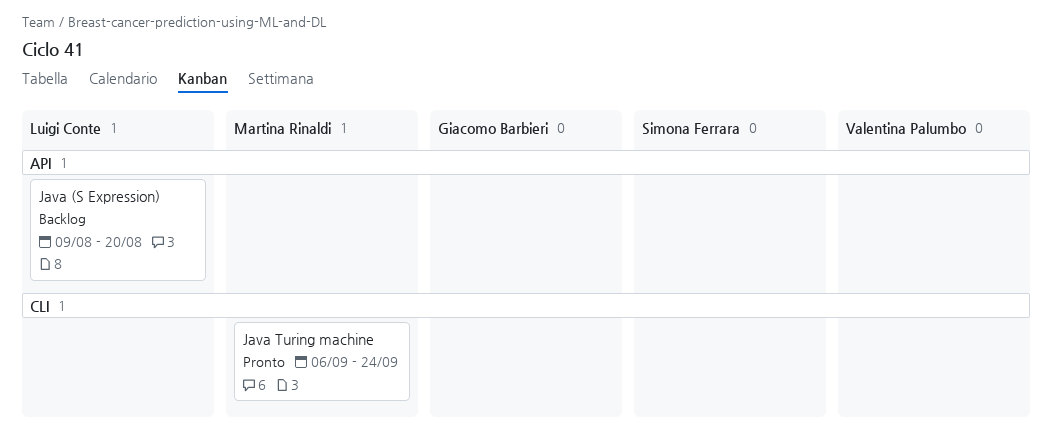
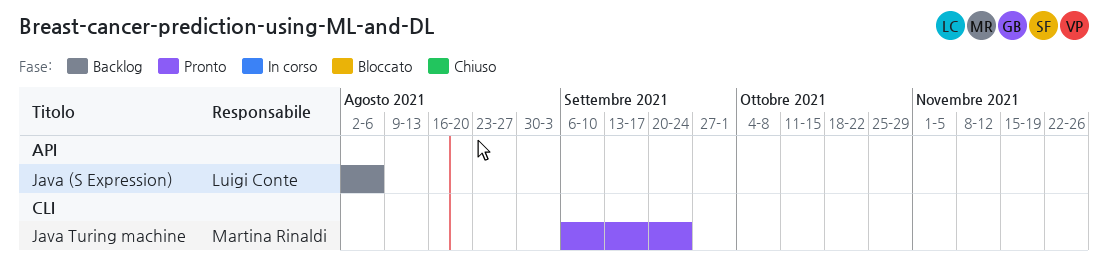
Java (S Expression), start: Aug 9 -> Aug 2
Java (S Expression), due: Aug 20 -> Aug 6

